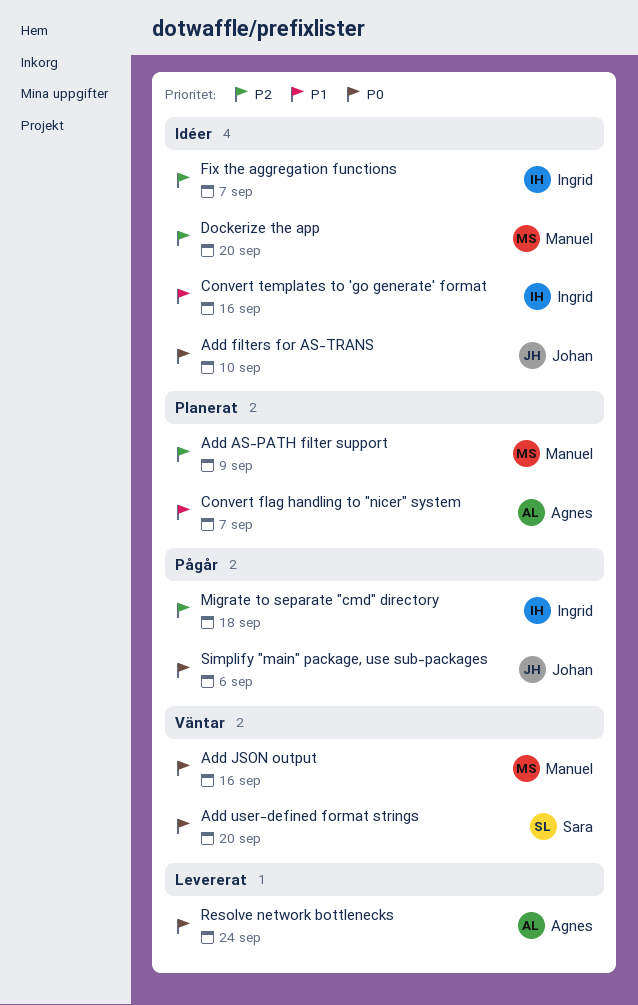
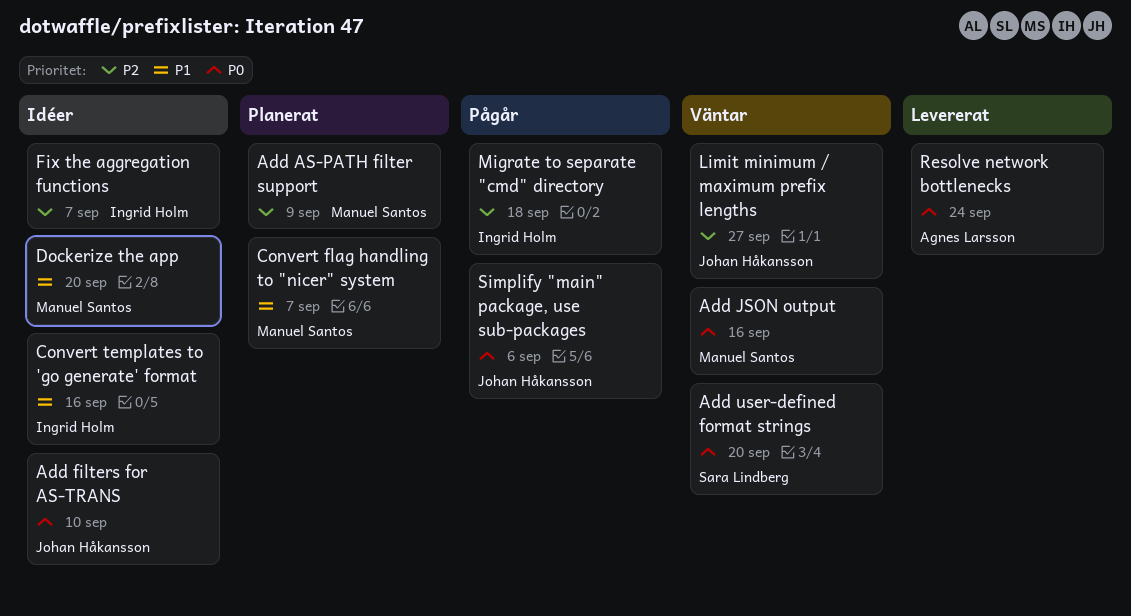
Convert flag handling to "nicer" system, owner: Agnes Larsson -> Manuel Santos
Dockerize the app, priority: P2 -> P1
Limit minimum / maximum prefix lengths: none -> present

